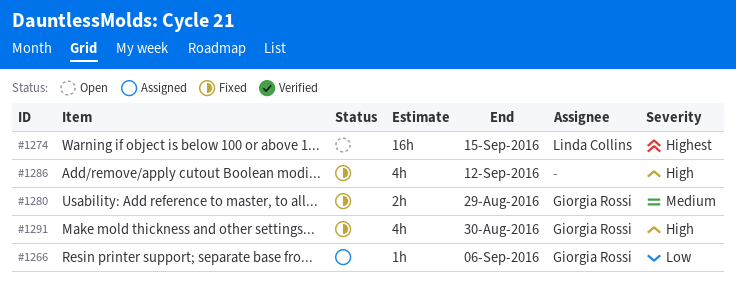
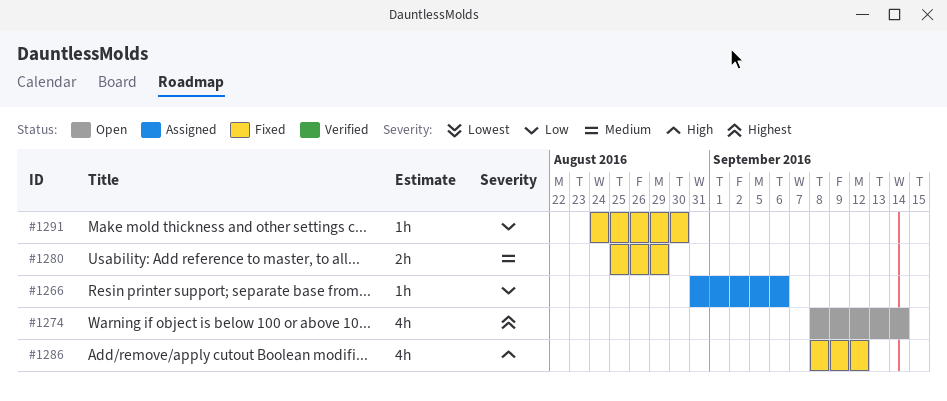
#1274, estimate: 16h -> 4h
#1274, due: Sep 15 -> Sep 14
#1291, priority: High -> Low
#1291, estimate: 4h -> 1h

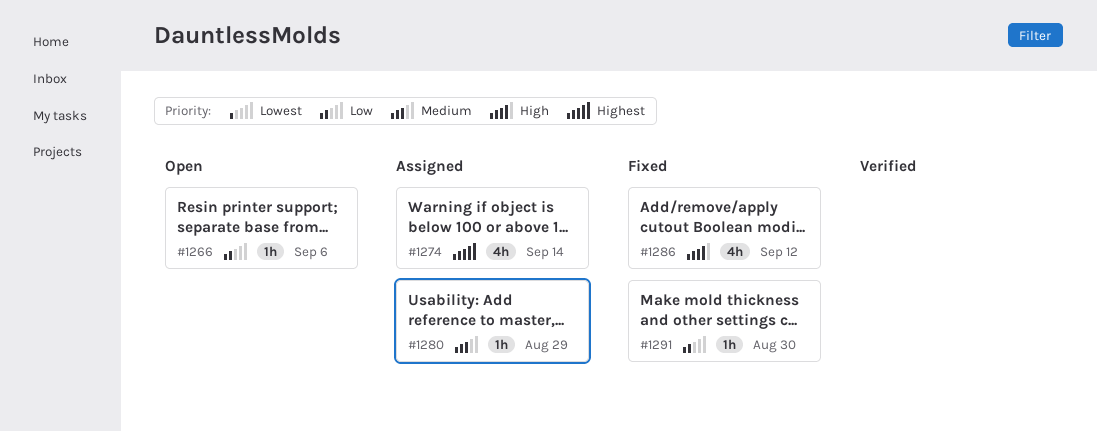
#1266, status: Assigned -> Open
#1274, status: Open -> Assigned
#1280, status: Fixed -> Assigned
#1280, estimate: 2h -> 1h

